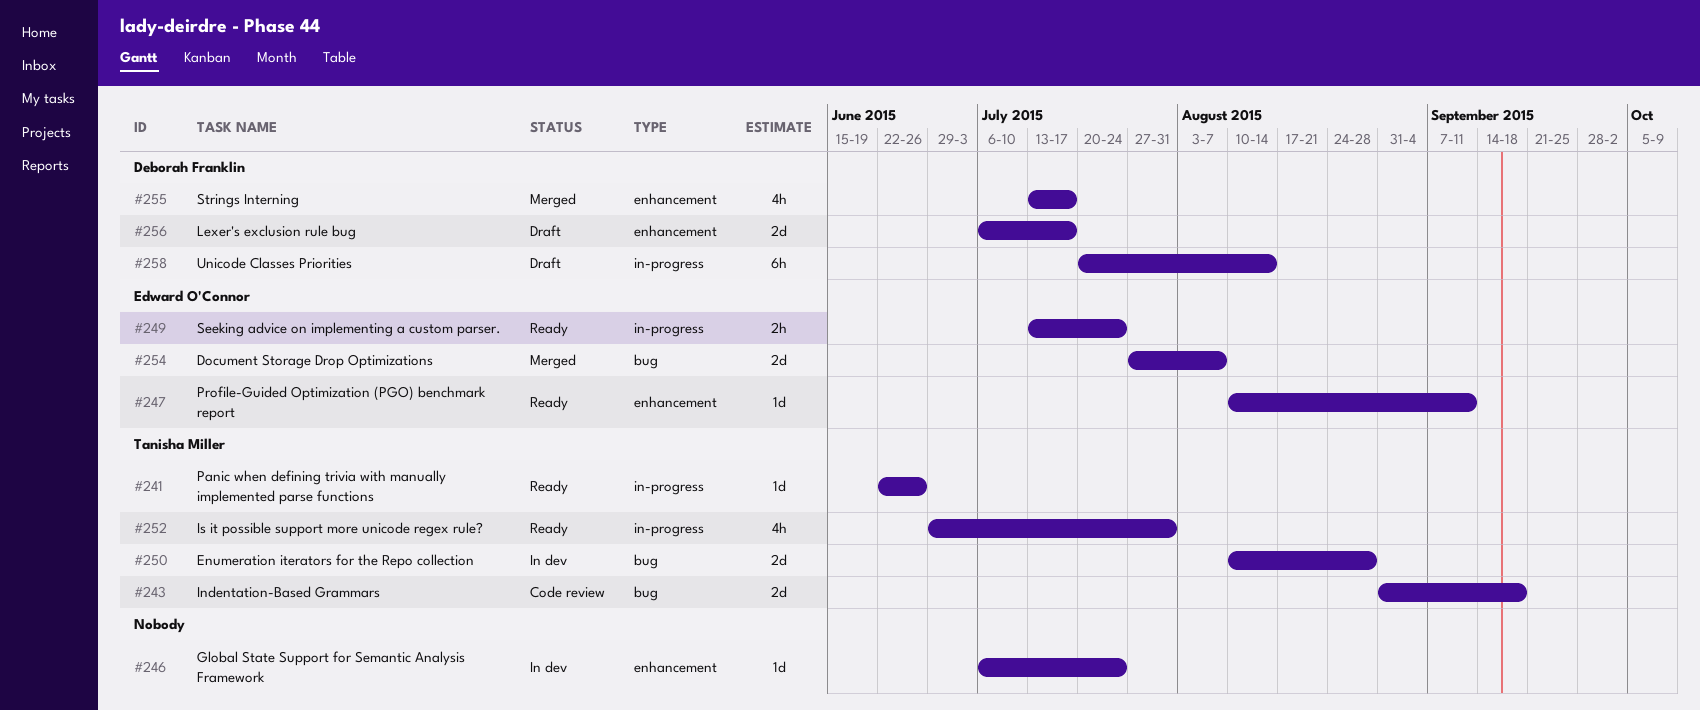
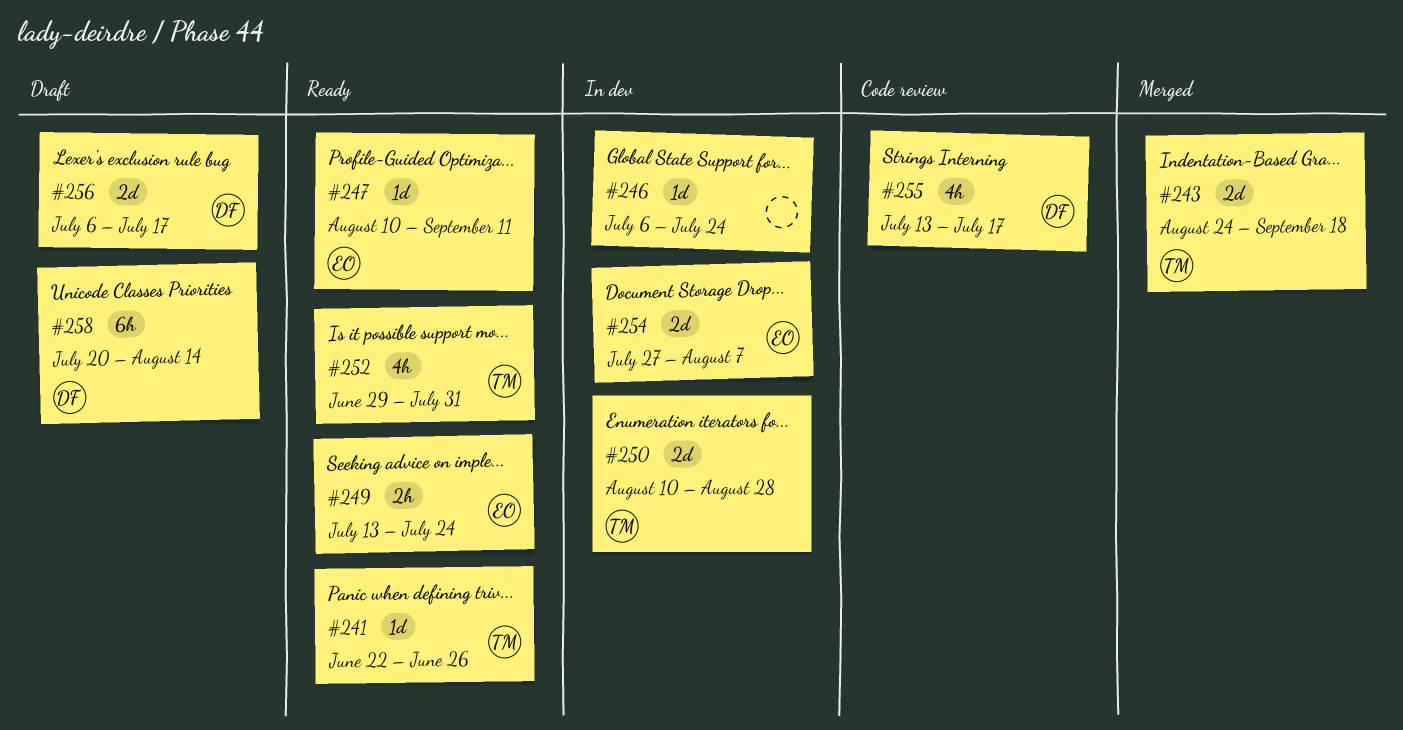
#243, status: Code review -> Merged
#243, start: Aug 31 -> Aug 24
#254, status: Merged -> In dev
#255, status: Merged -> Code review

